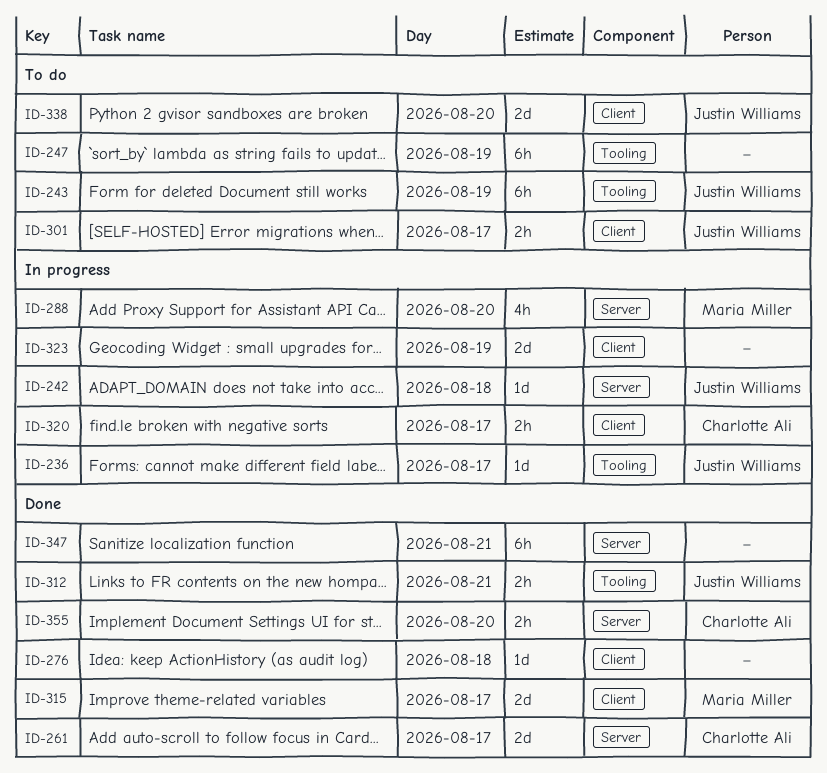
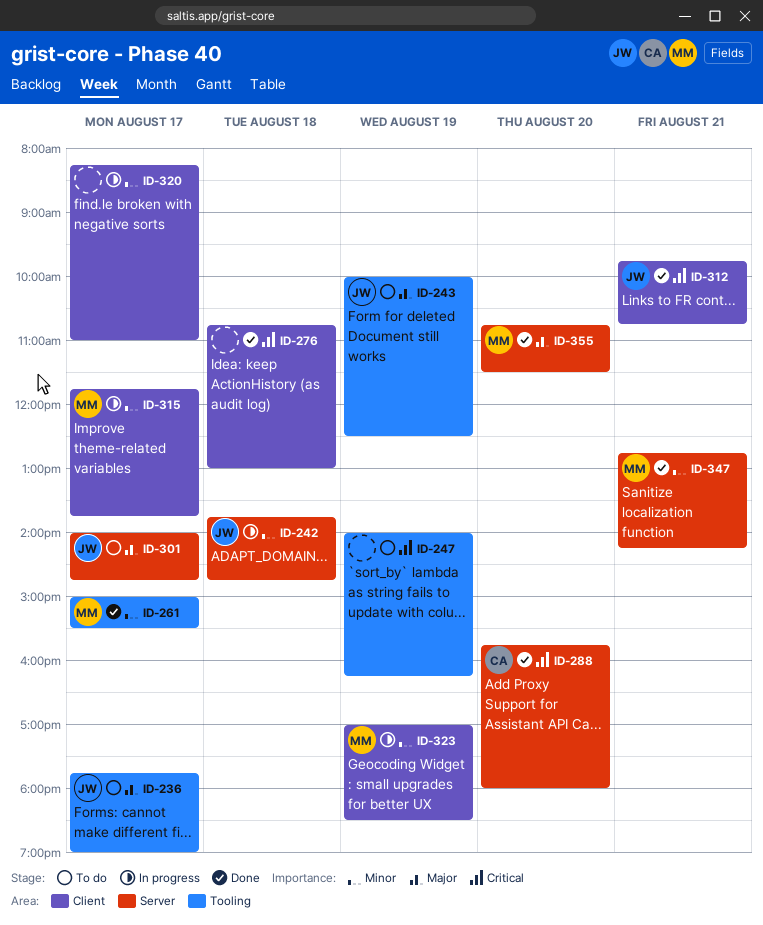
ID-236, status: In progress -> To do
ID-261, owner: Charlotte Ali -> Maria Miller
ID-261, label: Server -> Tooling
ID-288, status: In progress -> Done
ID-288, owner: Maria Miller -> Charlotte Ali
ID-301, label: Client -> Server
ID-312, label: Tooling -> Client
ID-315, status: Done -> In progress
ID-320, owner: Charlotte Ali -> none
ID-323, owner: none -> Maria Miller
ID-338: present -> none
ID-347, owner: none -> Maria Miller
ID-355, owner: Charlotte Ali -> Maria Miller

